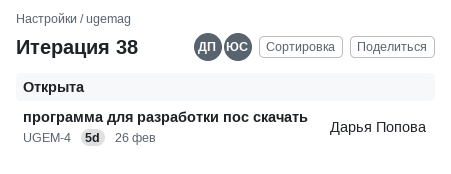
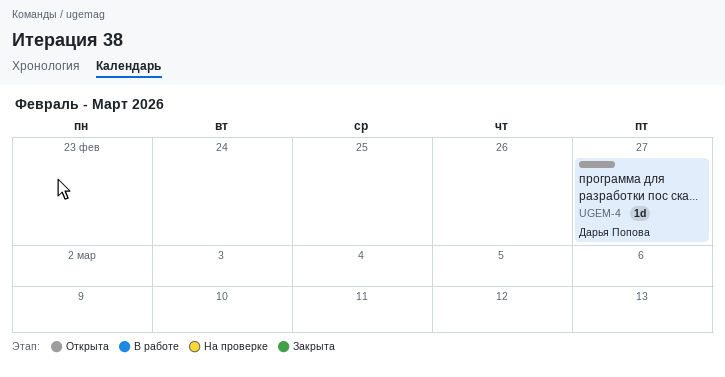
UGEM-4, estimate: 5d -> 1d
UGEM-4, due: Feb 26 -> Feb 27

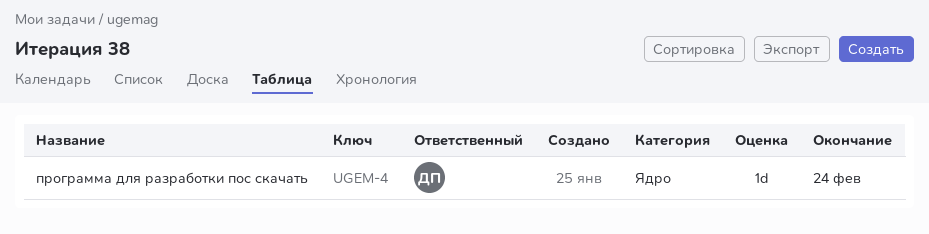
UGEM-4, due: Feb 27 -> Feb 24

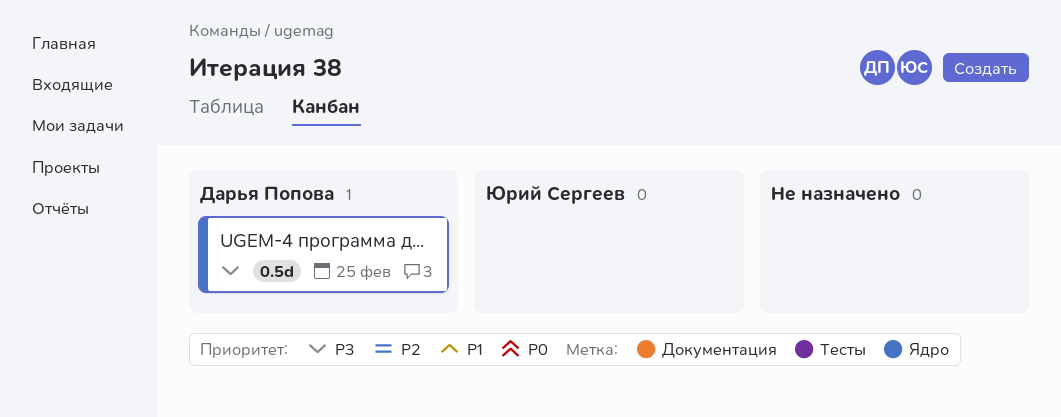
UGEM-4, estimate: 1d -> 0.5d
UGEM-4, due: Feb 24 -> Feb 25

